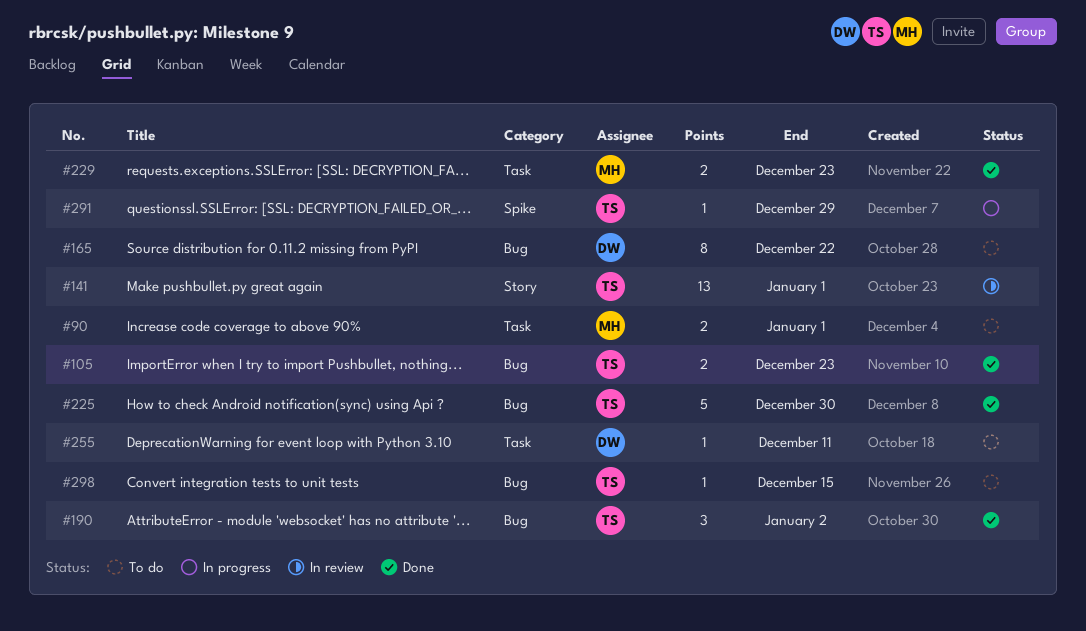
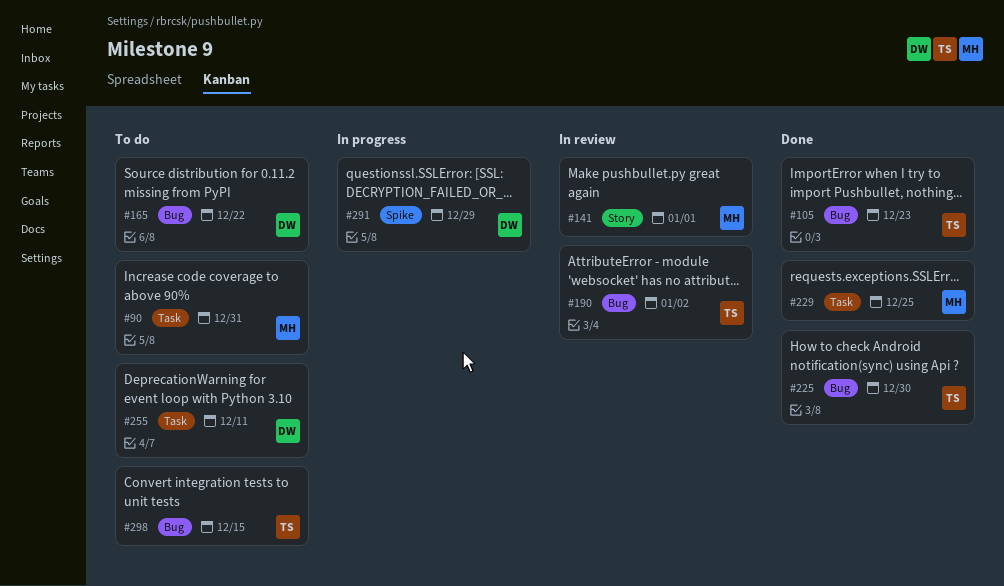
#90, due: Jan 1 -> Dec 31
#141, owner: TS -> MH
#190, status: Done -> In review
#229, due: Dec 23 -> Dec 25
#291, owner: TS -> DW

